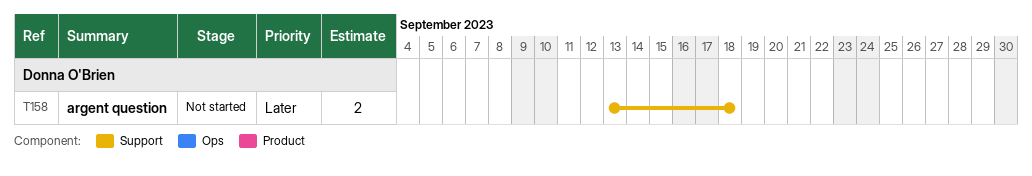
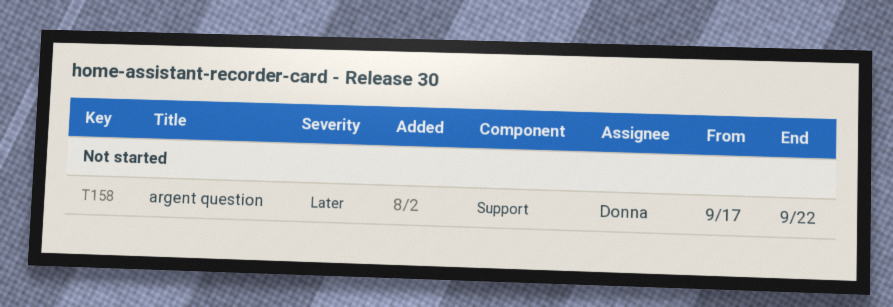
T158, start: Sep 13 -> Sep 17
T158, due: Sep 18 -> Sep 22

